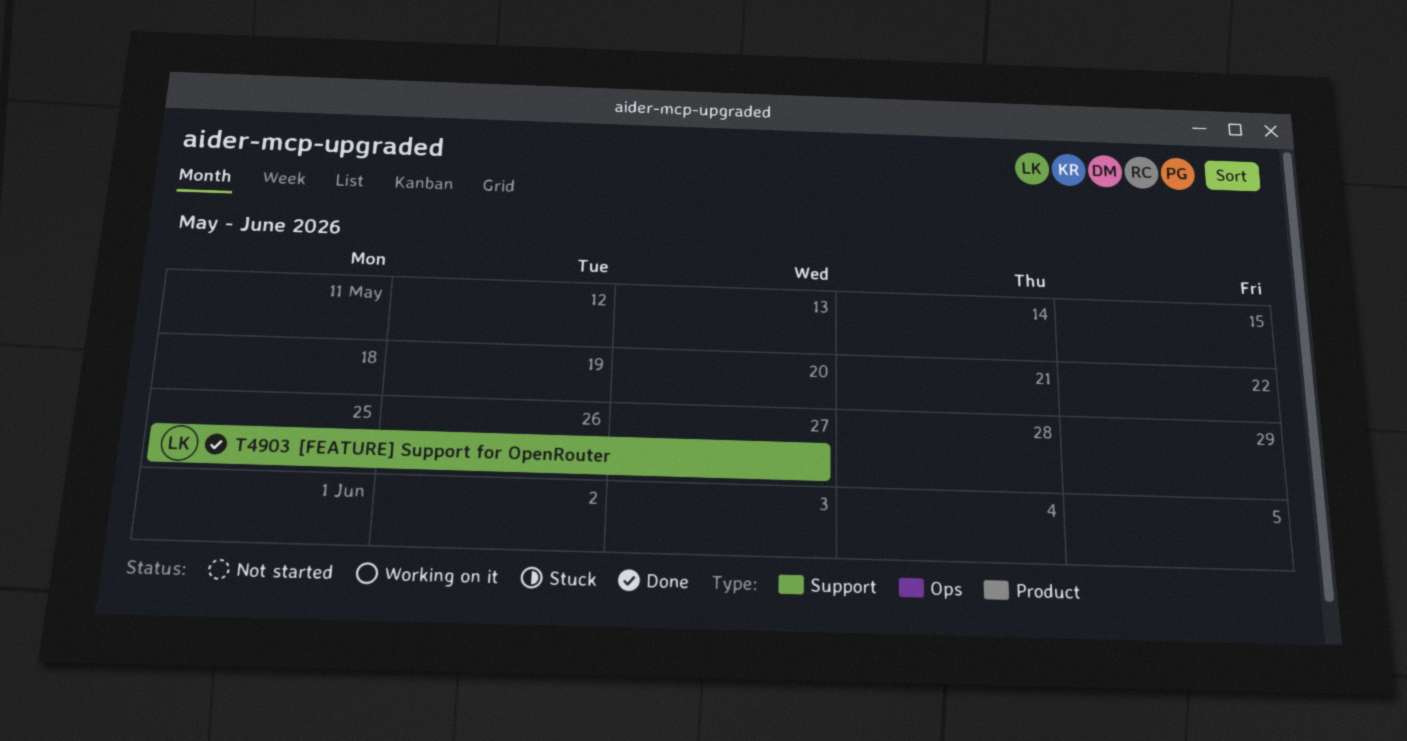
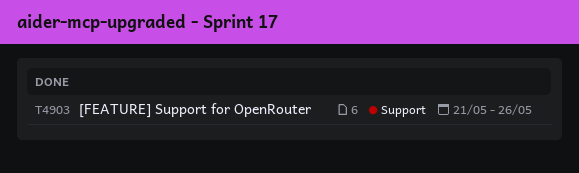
T4903, start: May 25 -> May 21
T4903, due: May 27 -> May 26

